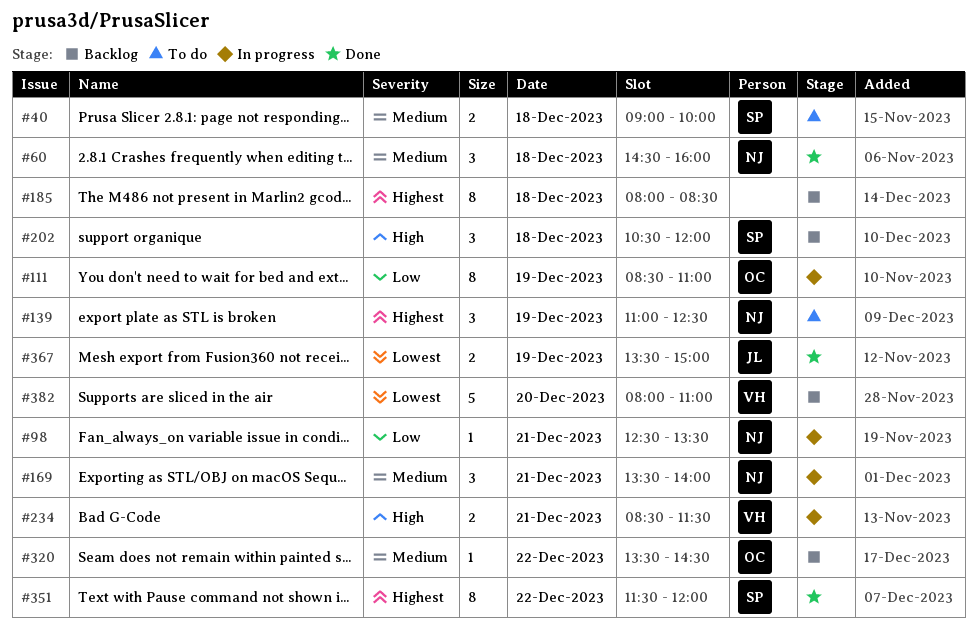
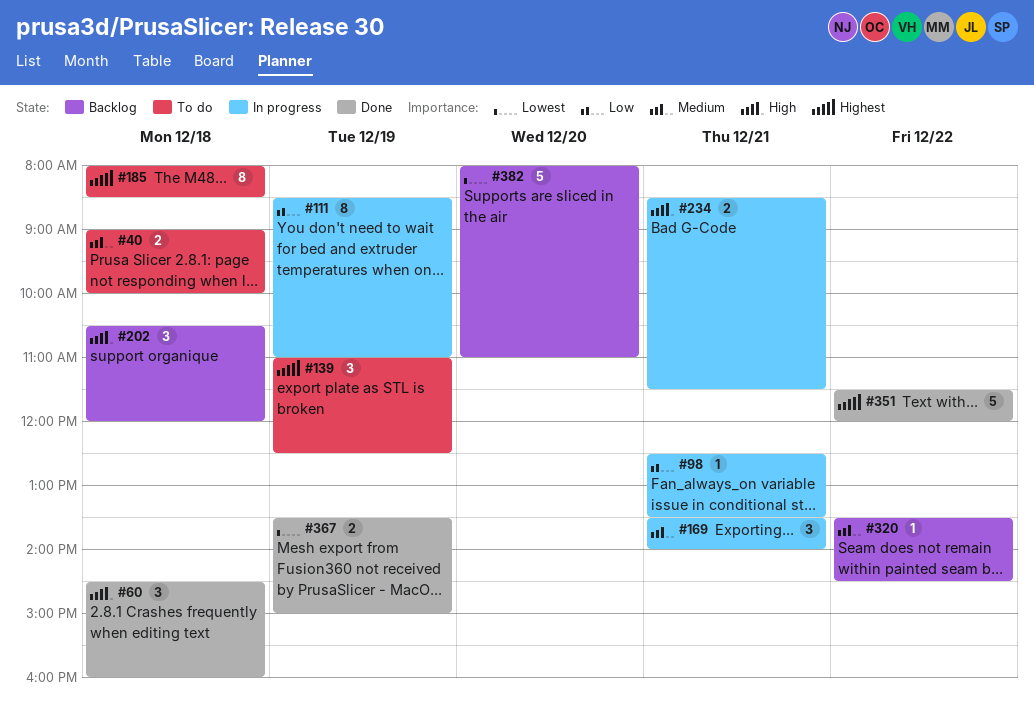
#60, priority: Medium -> High
#185, status: Backlog -> To do
#351, estimate: 8 -> 5

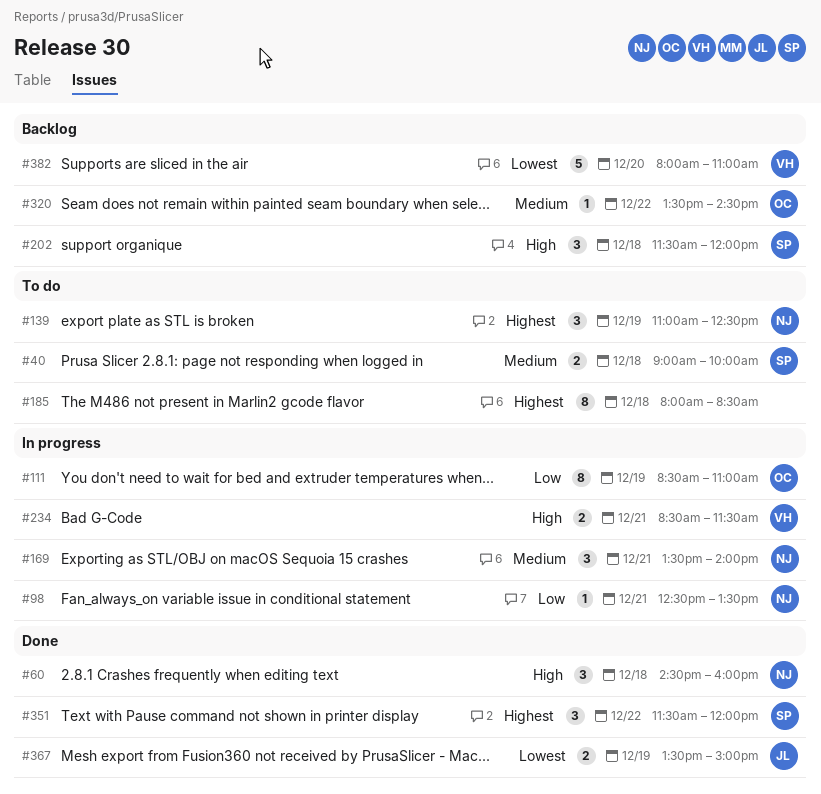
#202, begins: 10:30 -> 11:30
#351, estimate: 5 -> 3

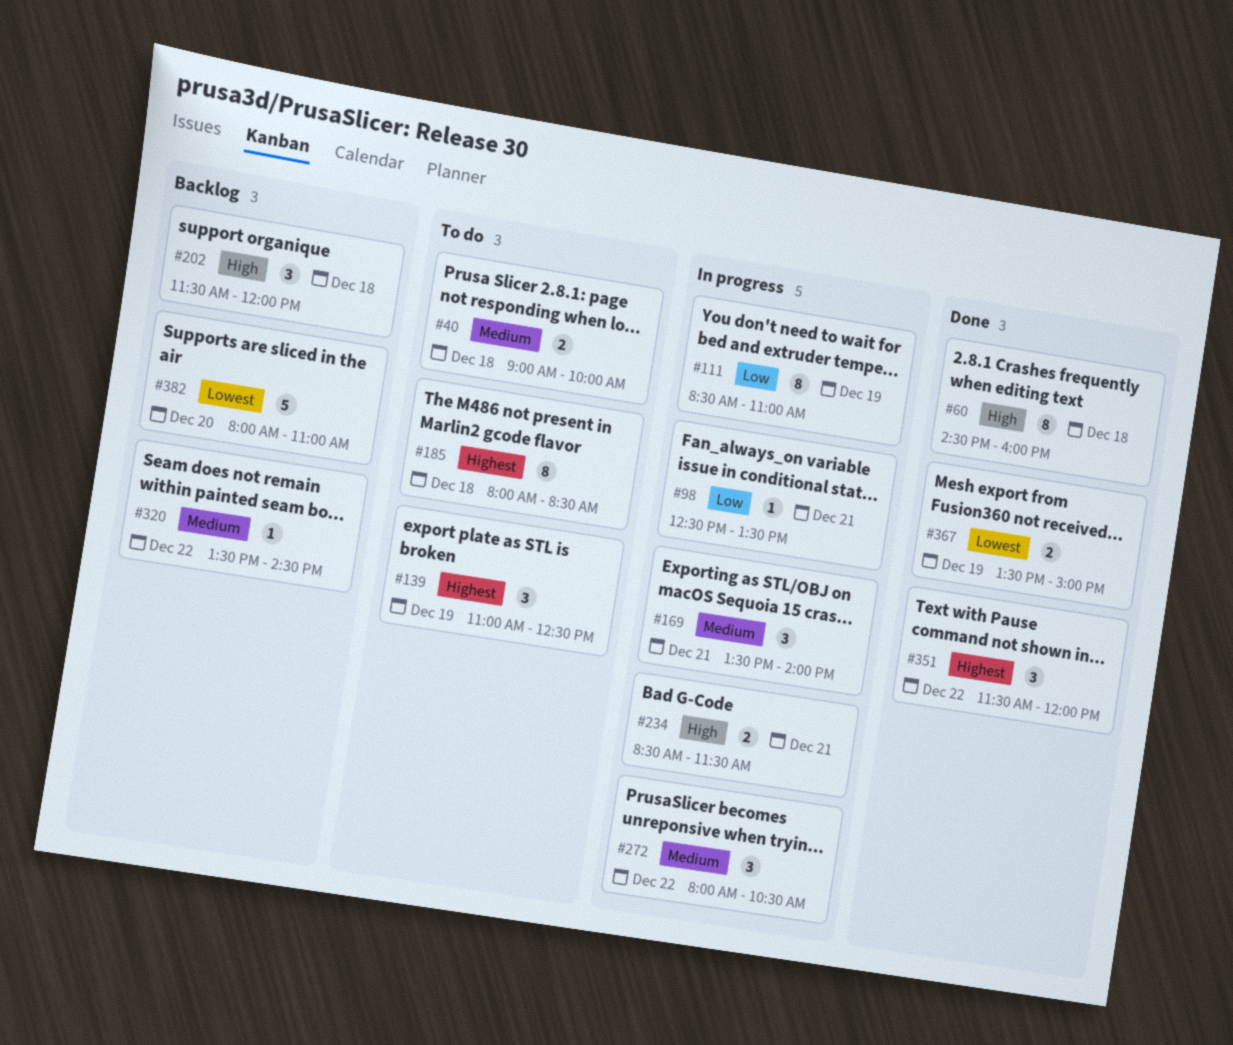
#60, estimate: 3 -> 8
#272: none -> present

